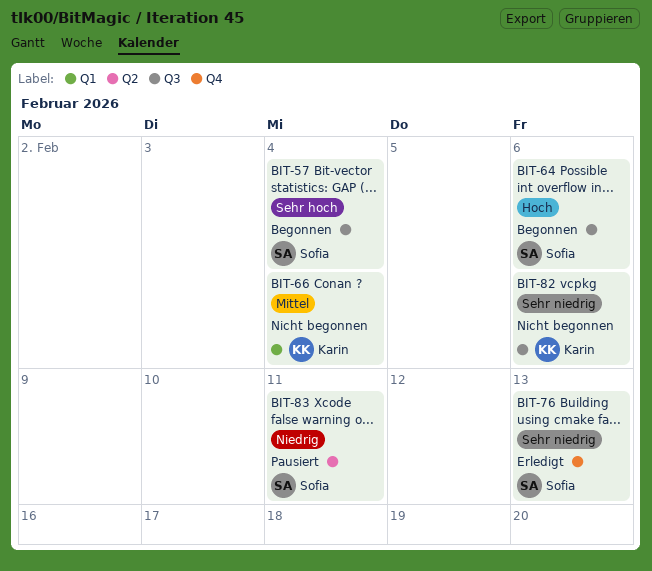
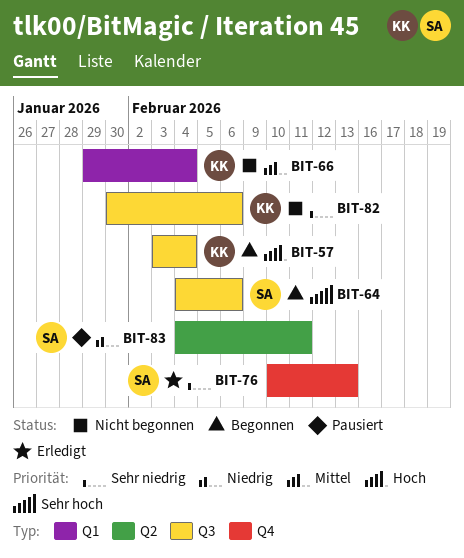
BIT-57, owner: Sofia -> Karin
BIT-57, priority: Sehr hoch -> Hoch
BIT-64, priority: Hoch -> Sehr hoch

